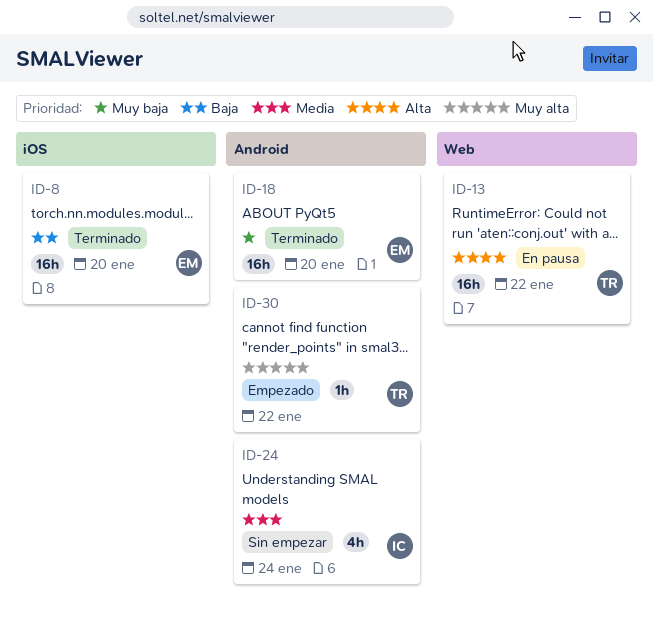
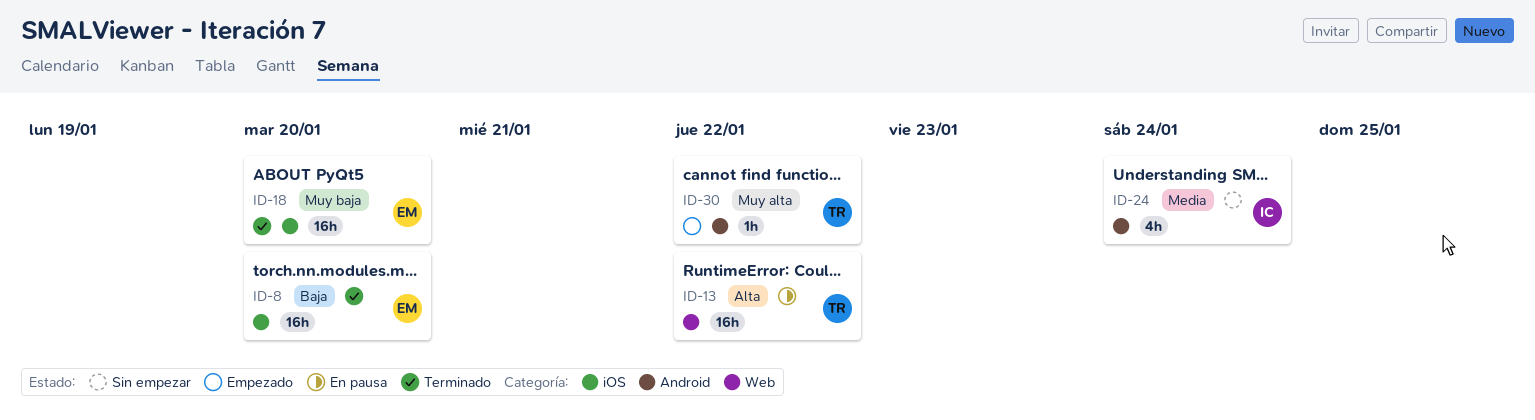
ID-18, label: Android -> iOS

